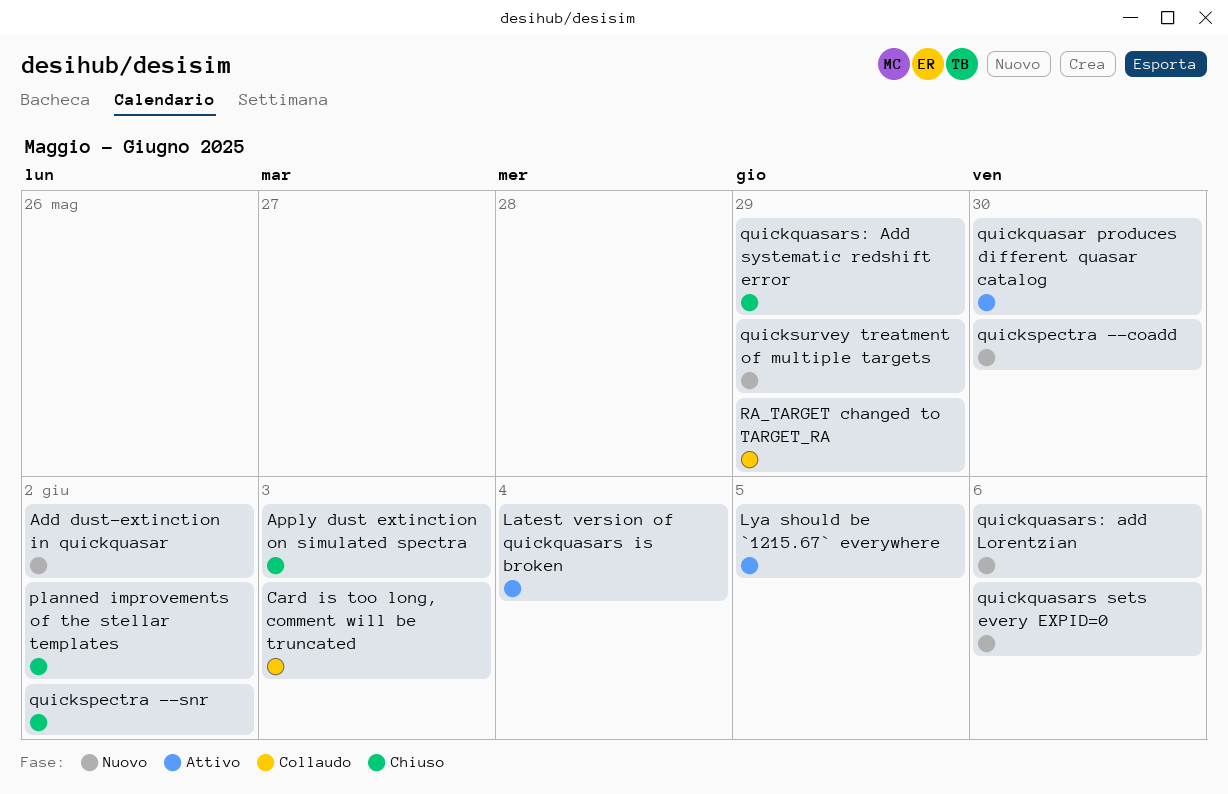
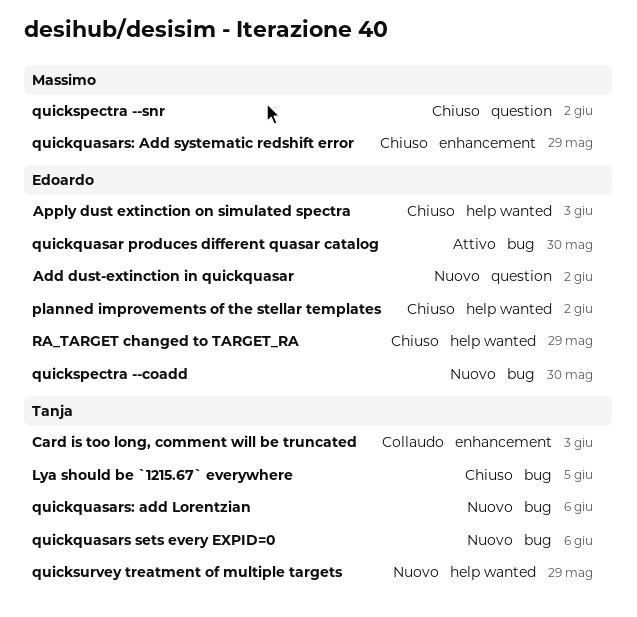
Latest version of quickquasars is broken: present -> none
Lya should be `1215.67` everywhere, status: Attivo -> Chiuso
RA_TARGET changed to TARGET_RA, status: Collaudo -> Chiuso

